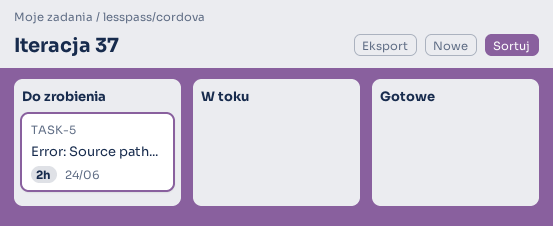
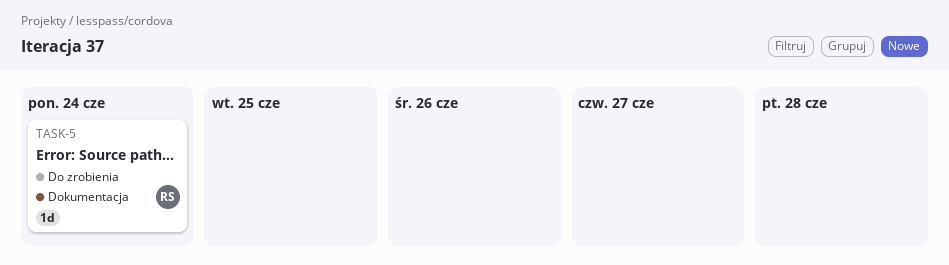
TASK-5, estimate: 2h -> 1d

